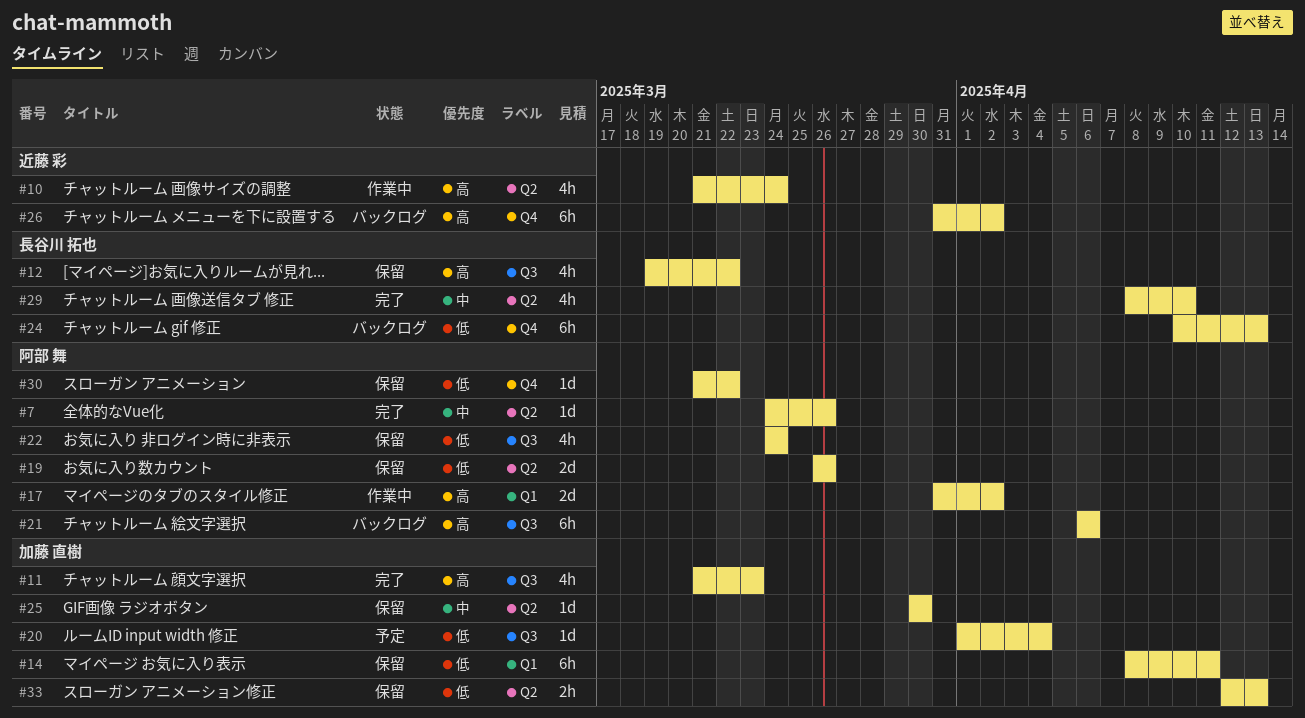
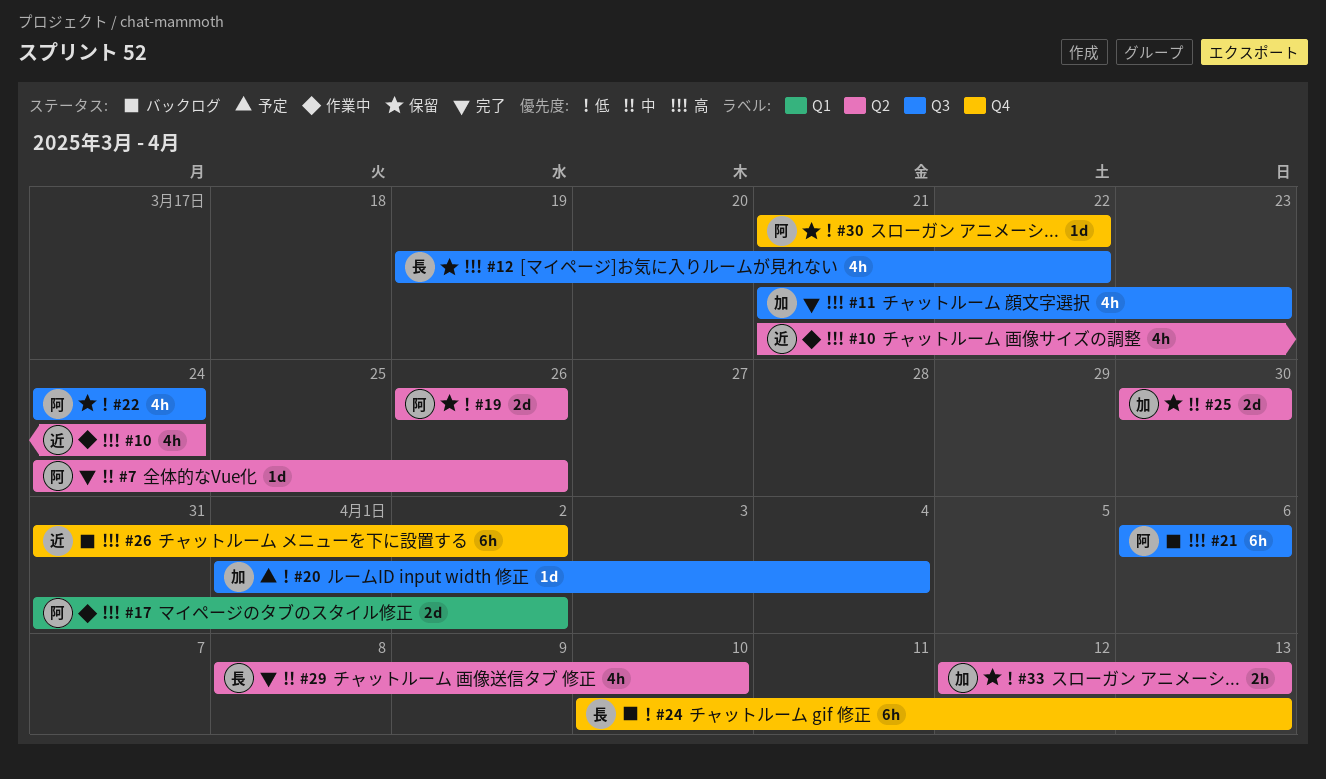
#14: present -> none
#25, estimate: 1d -> 2d

